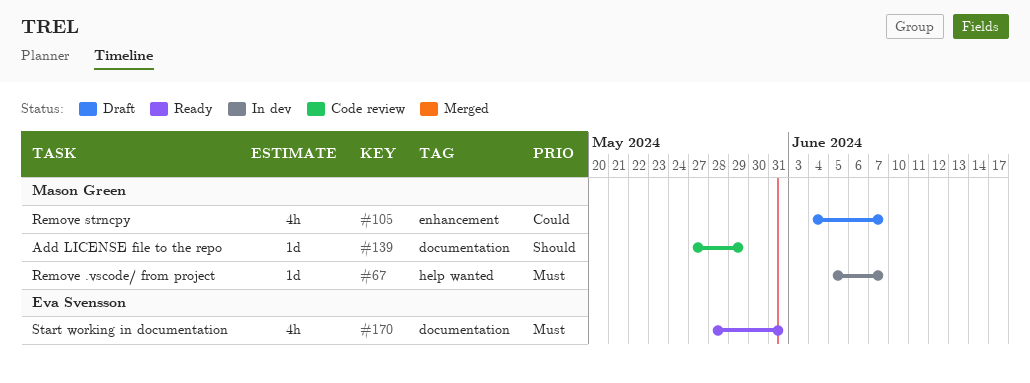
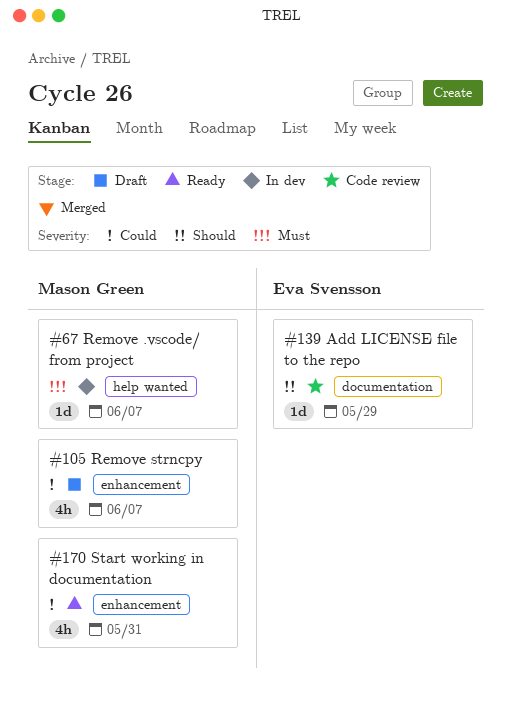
#139, owner: Mason Green -> Eva Svensson
#170, owner: Eva Svensson -> Mason Green
#170, priority: Must -> Could
#170, label: documentation -> enhancement

